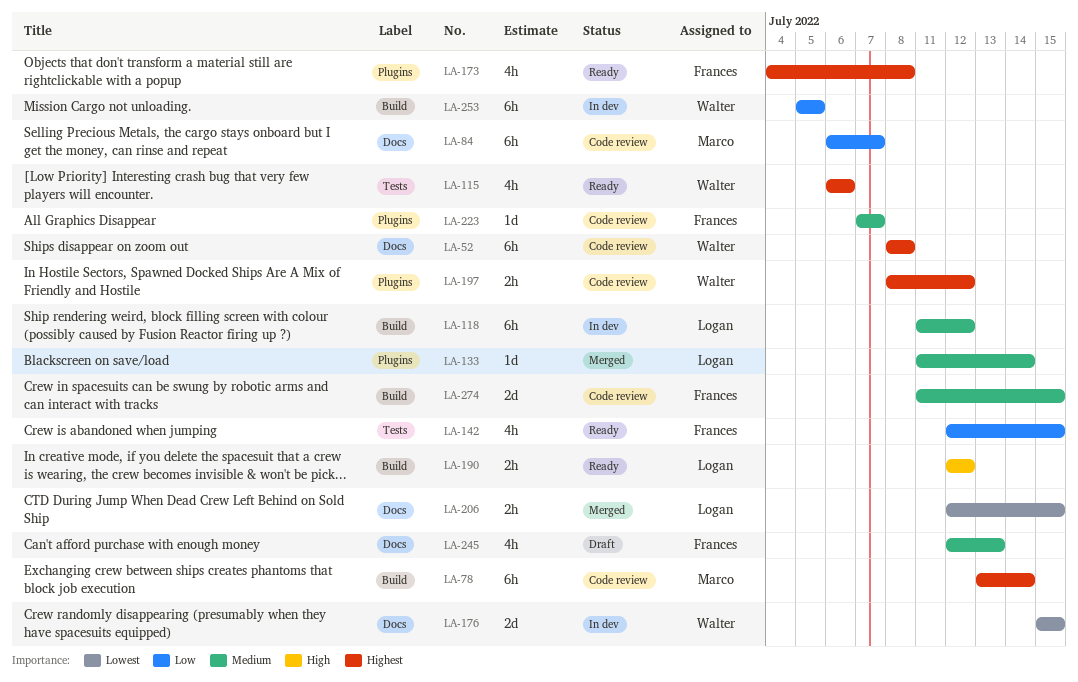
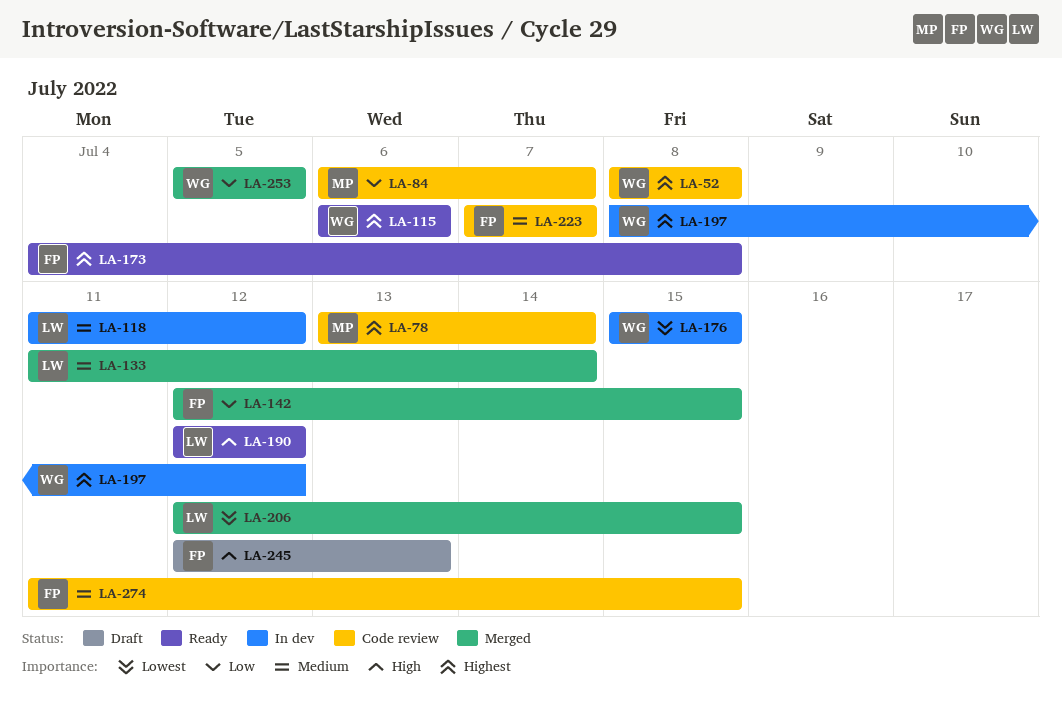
LA-142, status: Ready -> Merged
LA-197, status: Code review -> In dev
LA-245, priority: Medium -> High
LA-253, status: In dev -> Merged

